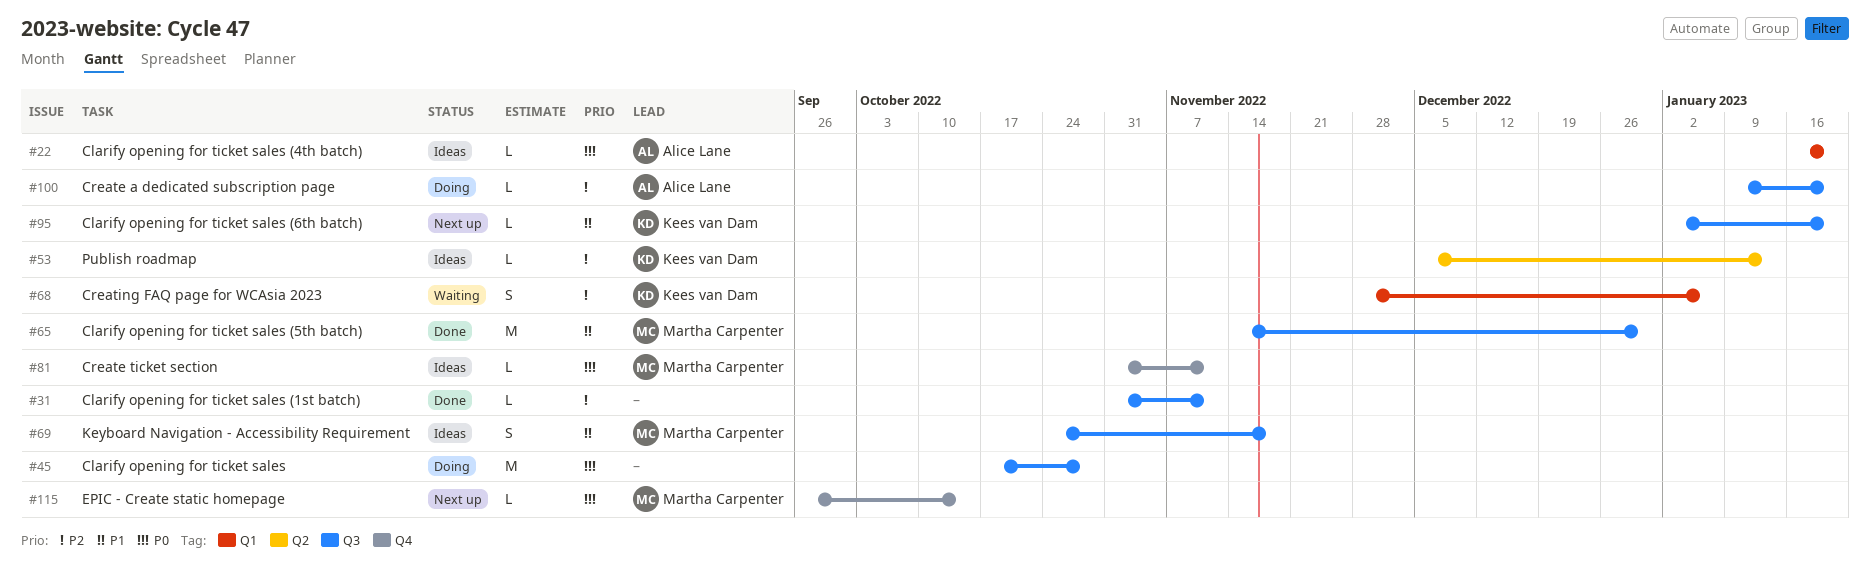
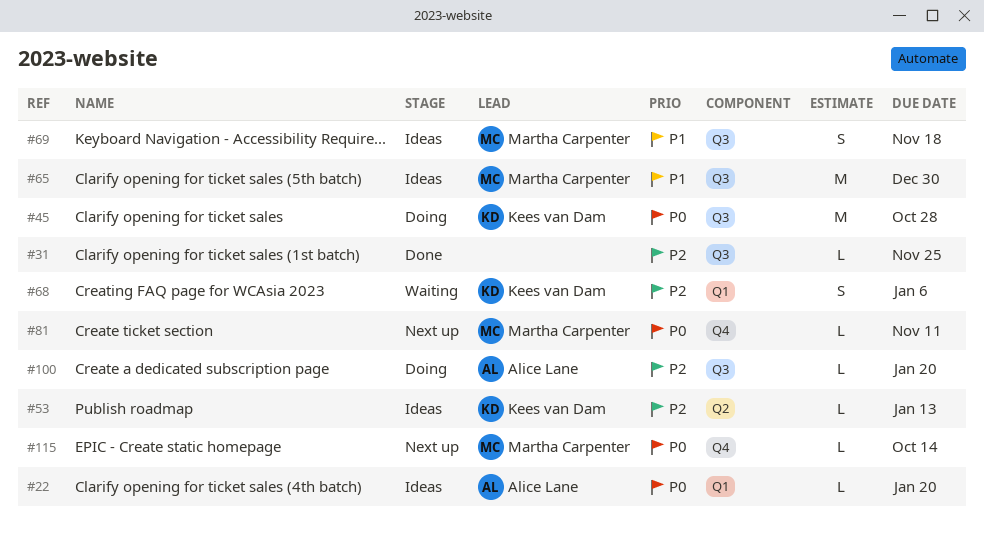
#31, due: Nov 11 -> Nov 25
#45, owner: none -> Kees van Dam
#65, status: Done -> Ideas
#81, status: Ideas -> Next up
#95: present -> none

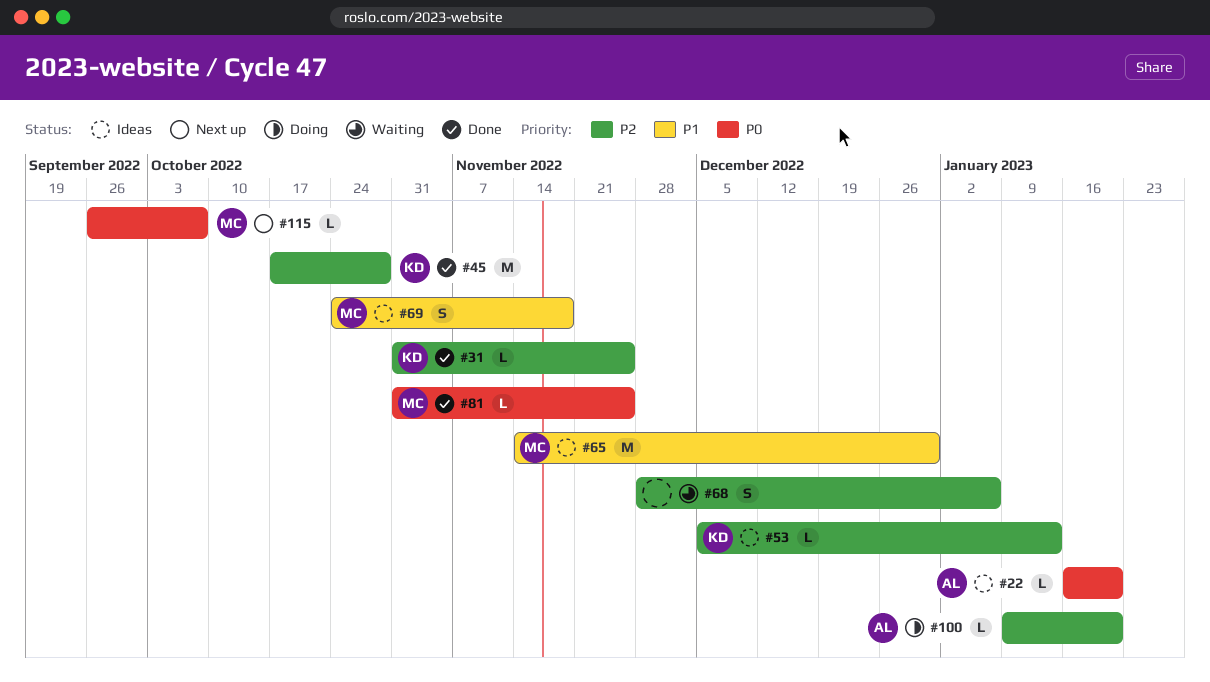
#31, owner: none -> Kees van Dam
#45, status: Doing -> Done
#45, priority: P0 -> P2
#68, owner: Kees van Dam -> none
#81, status: Next up -> Done
#81, due: Nov 11 -> Nov 25
#115, due: Oct 14 -> Oct 7

